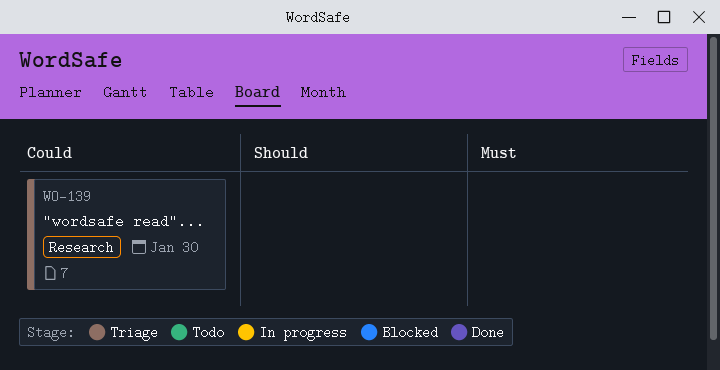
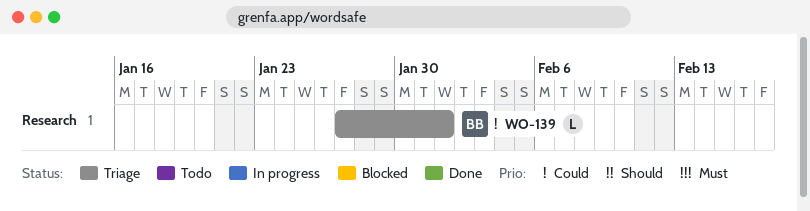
WO-139, due: Jan 30 -> Feb 1

